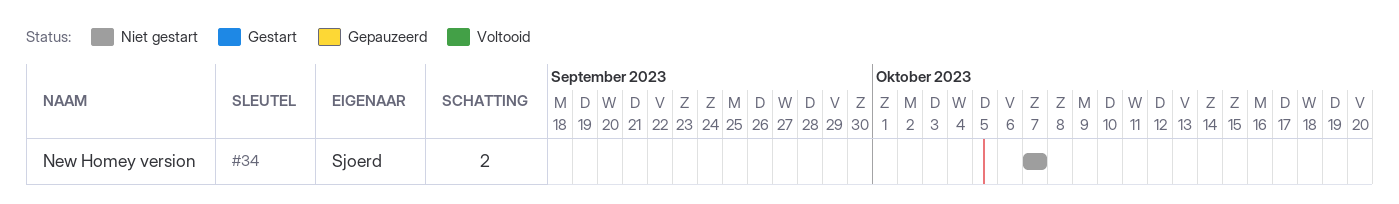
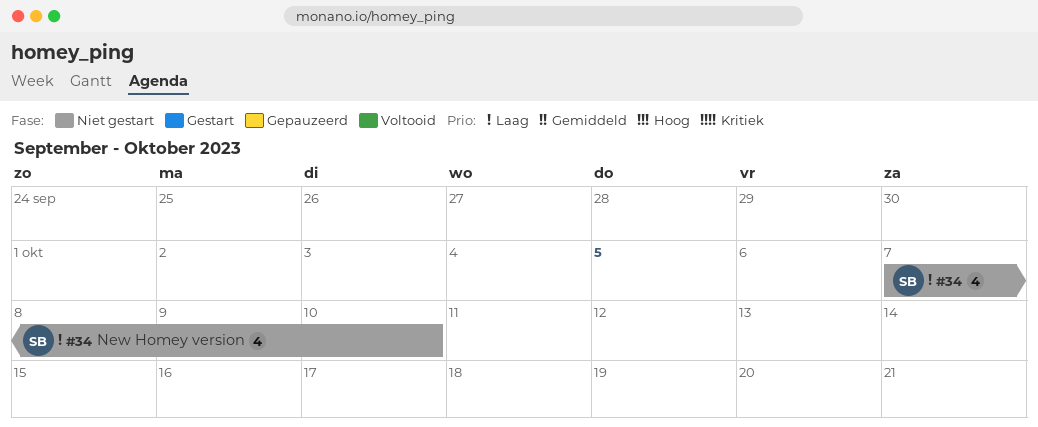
#34, estimate: 2 -> 4
#34, due: Oct 7 -> Oct 10

